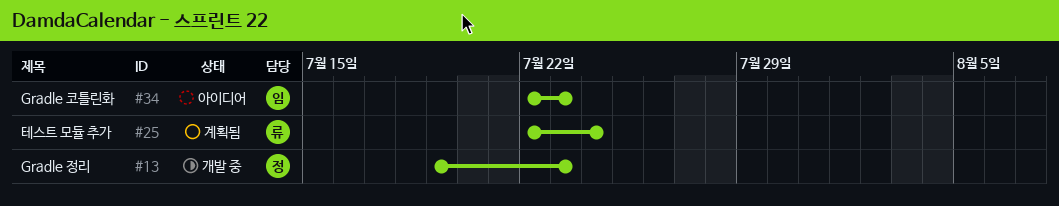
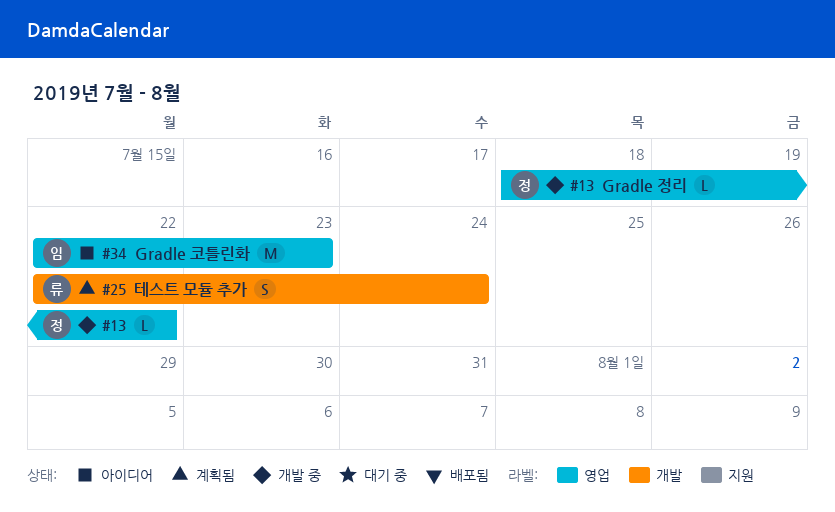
#13, start: Jul 19 -> Jul 18
#13, due: Jul 23 -> Jul 22

